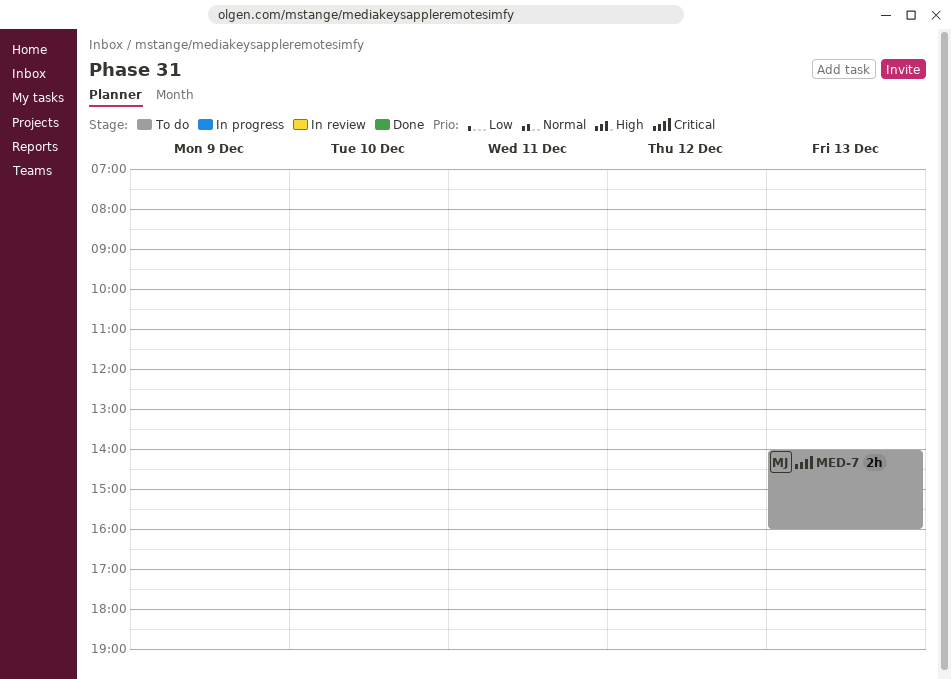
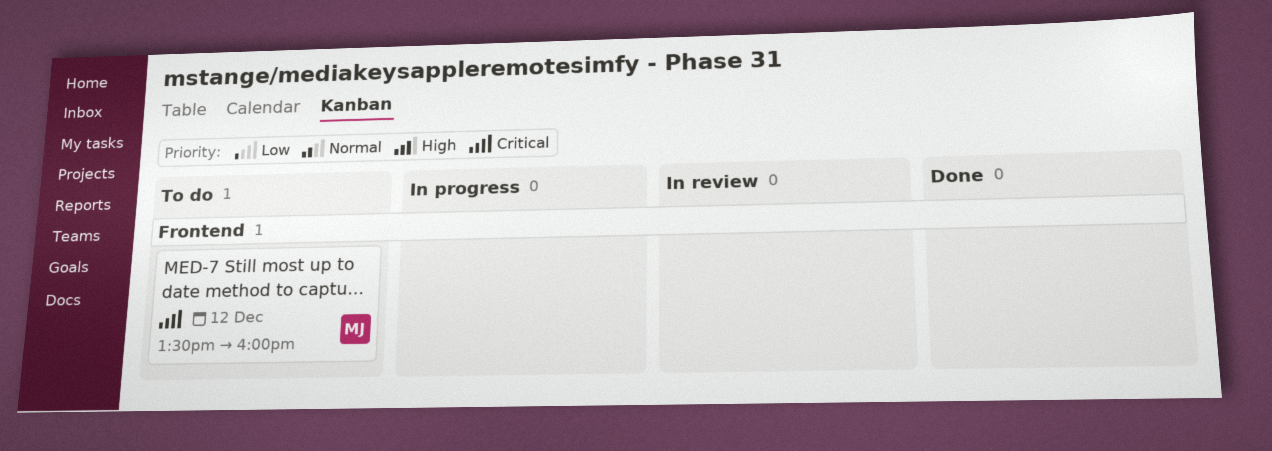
MED-7, day: Dec 13 -> Dec 12
MED-7, begins: 14:00 -> 13:30

